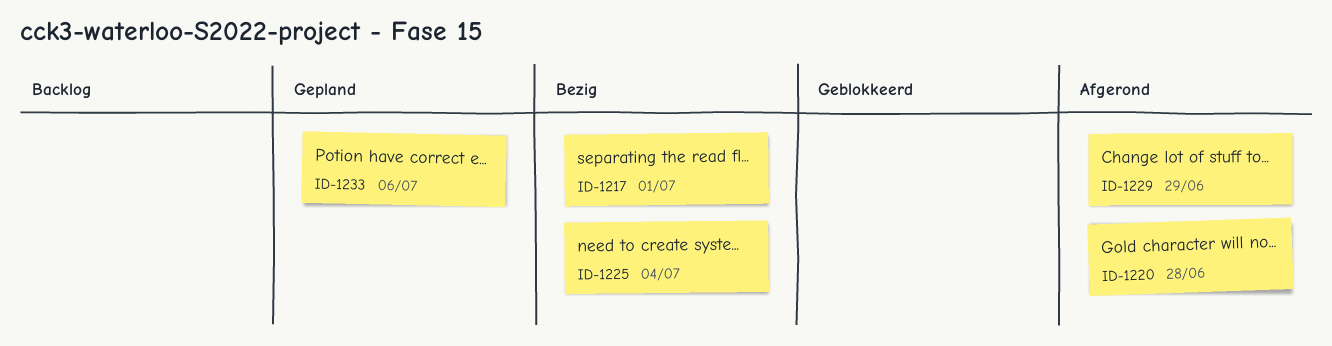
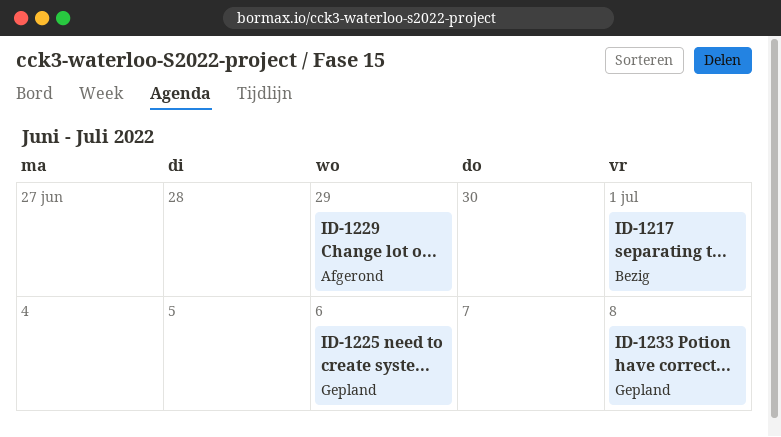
ID-1220: present -> none
ID-1225, status: Bezig -> Gepland
ID-1225, due: Jul 4 -> Jul 6
ID-1233, due: Jul 6 -> Jul 8

